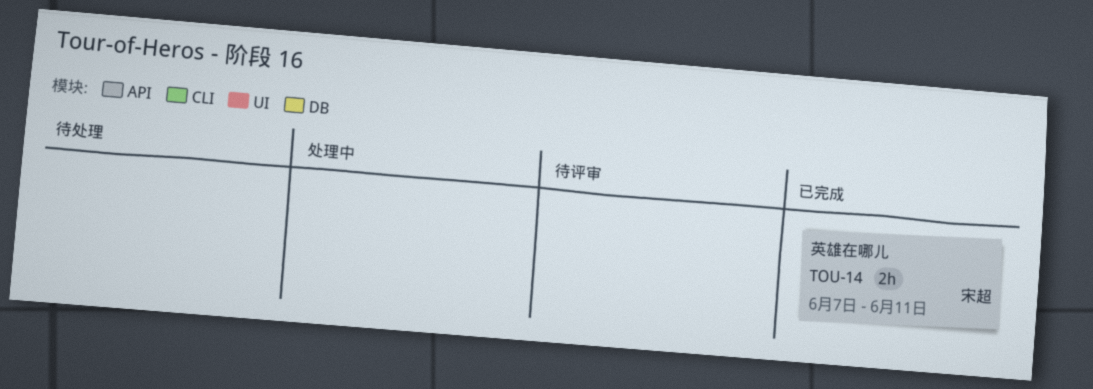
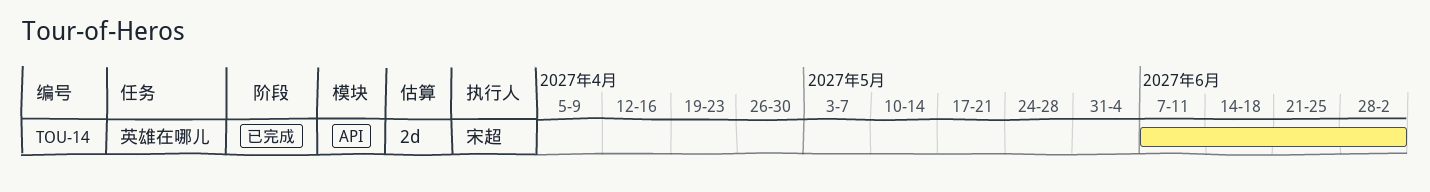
TOU-14, estimate: 2h -> 2d
TOU-14, due: Jun 11 -> Jul 2

